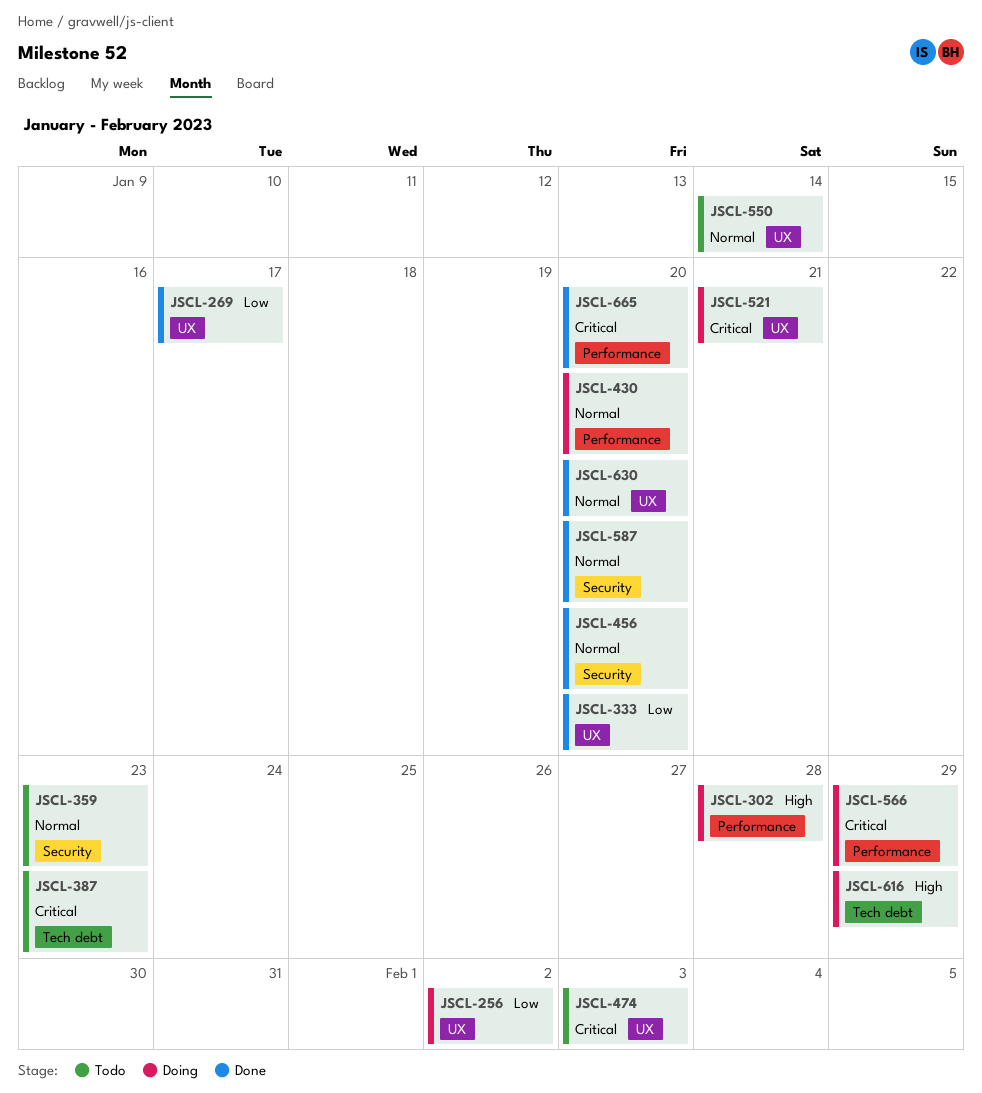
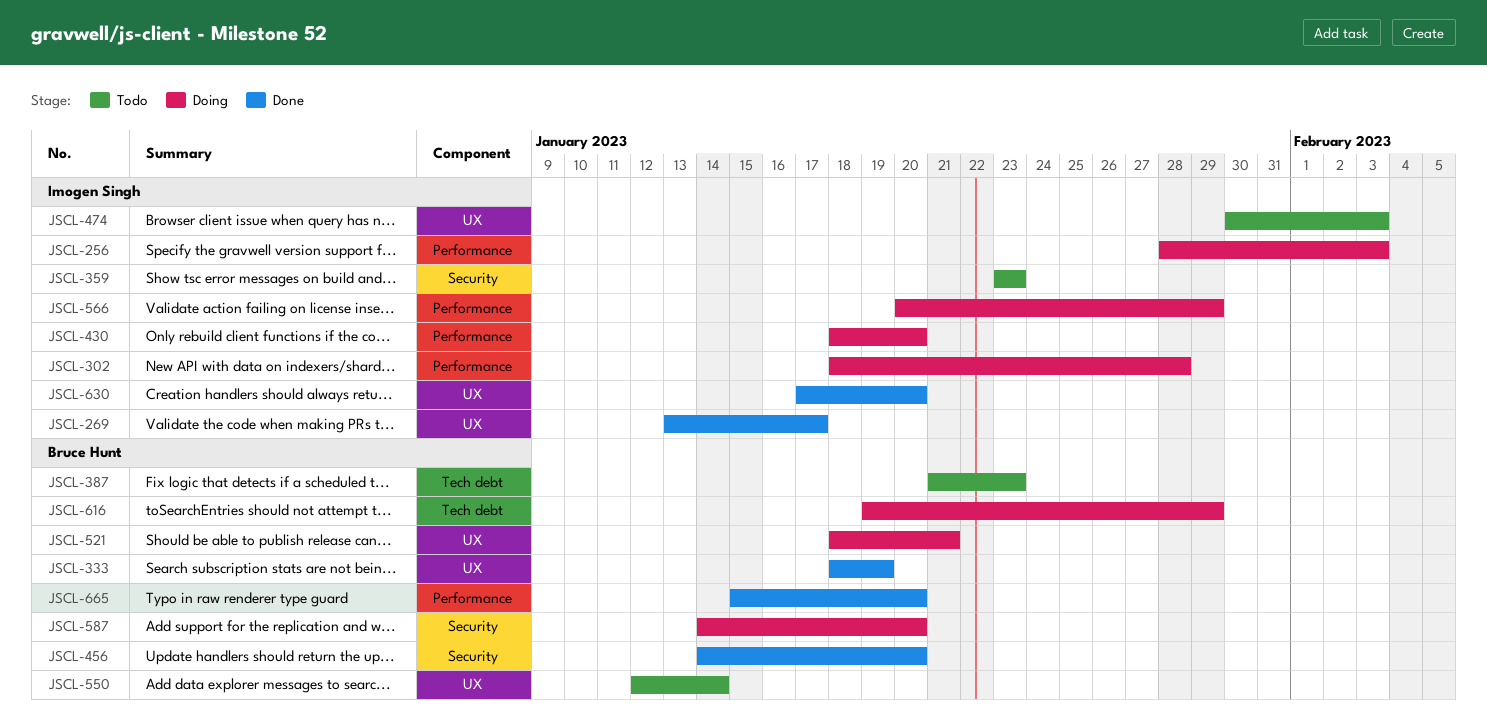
JSCL-256, label: UX -> Performance
JSCL-256, due: Feb 2 -> Feb 3
JSCL-333, due: Jan 20 -> Jan 19
JSCL-587, status: Done -> Doing

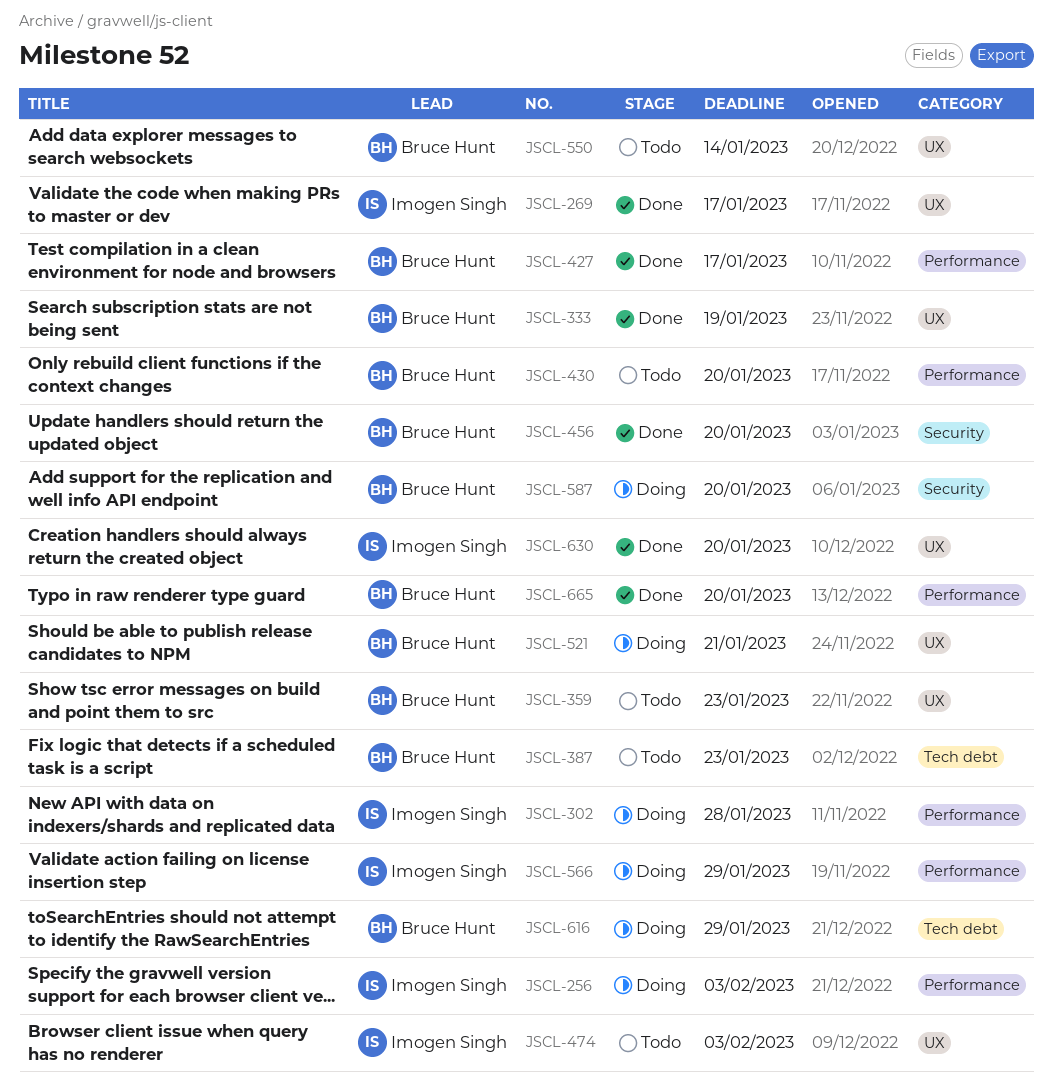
JSCL-359, owner: Imogen Singh -> Bruce Hunt
JSCL-359, label: Security -> UX
JSCL-427: none -> present
JSCL-430, status: Doing -> Todo
JSCL-430, owner: Imogen Singh -> Bruce Hunt

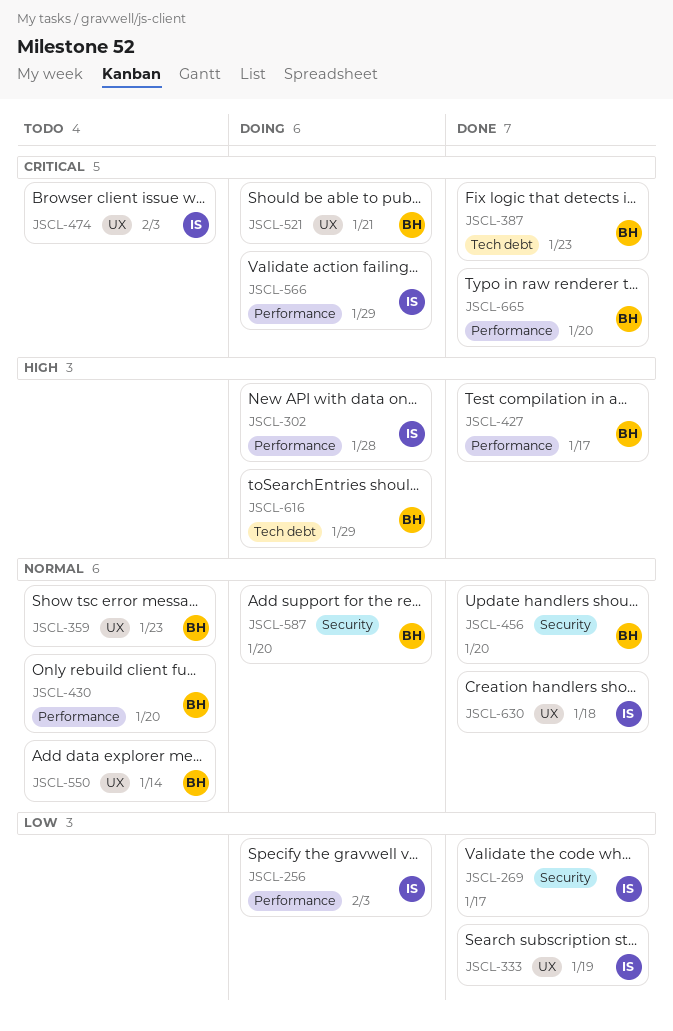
JSCL-269, label: UX -> Security
JSCL-333, owner: Bruce Hunt -> Imogen Singh
JSCL-387, status: Todo -> Done
JSCL-630, due: Jan 20 -> Jan 18

